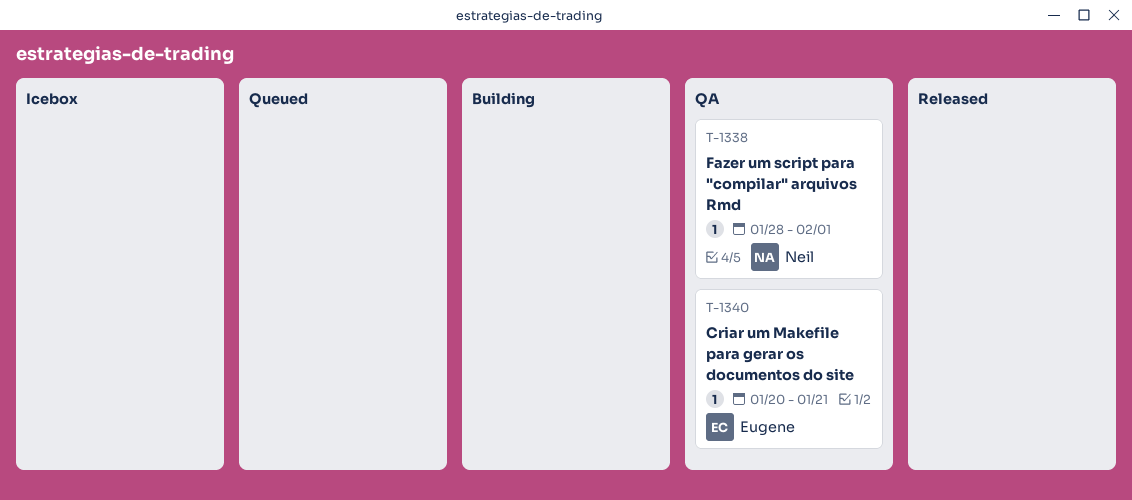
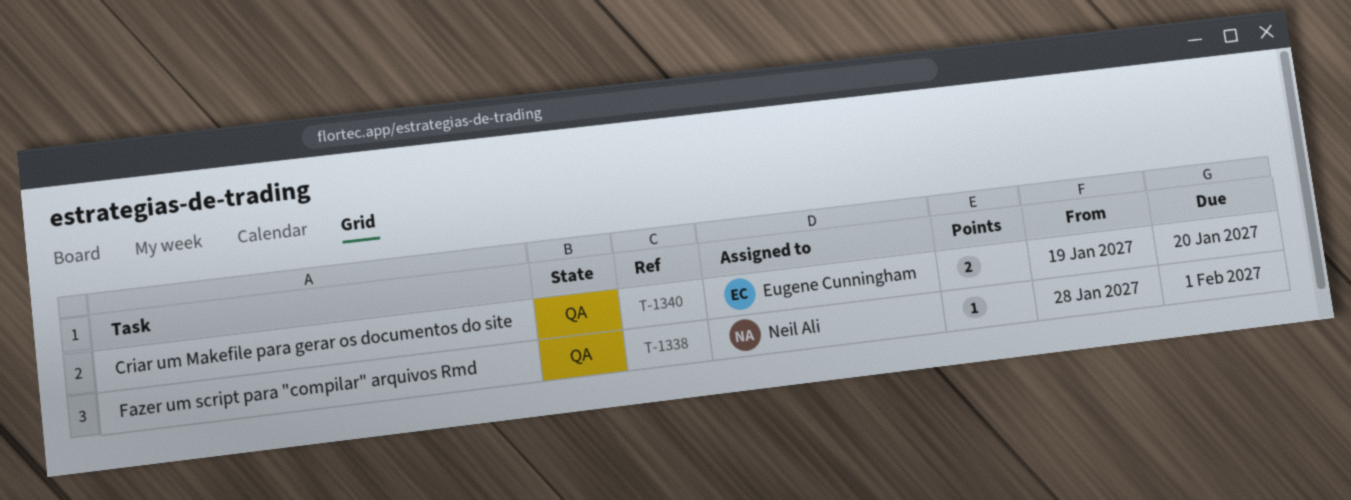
T-1340, estimate: 1 -> 2
T-1340, start: Jan 20 -> Jan 19
T-1340, due: Jan 21 -> Jan 20

